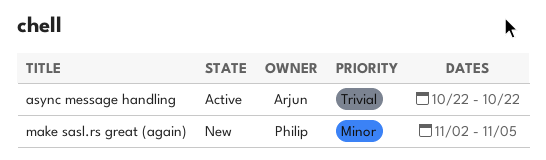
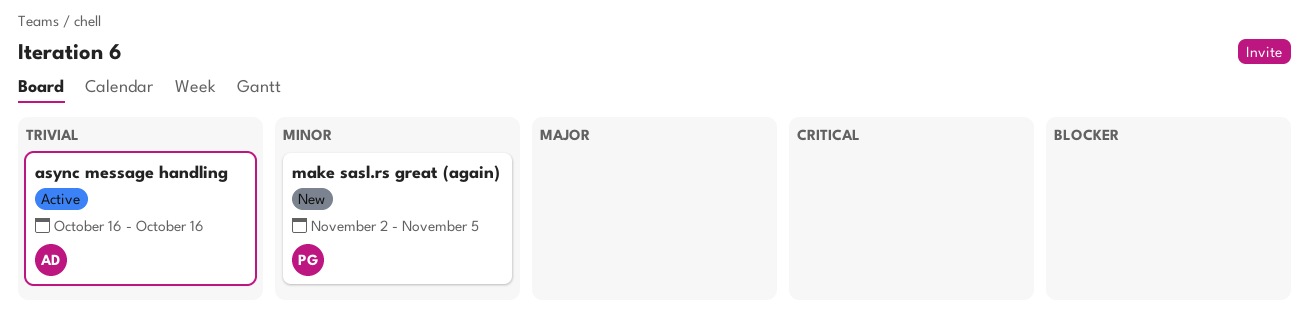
async message handling, start: Oct 22 -> Oct 16
async message handling, due: Oct 22 -> Oct 16

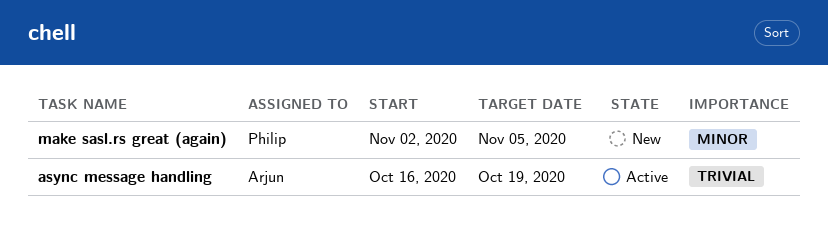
async message handling, due: Oct 16 -> Oct 19

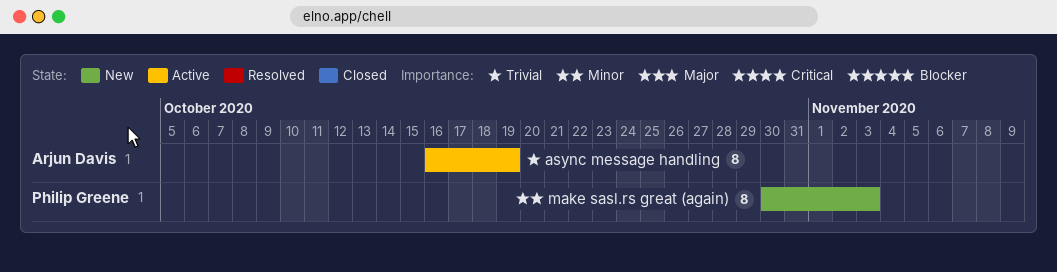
make sasl.rs great (again), start: Nov 2 -> Oct 30
make sasl.rs great (again), due: Nov 5 -> Nov 3

